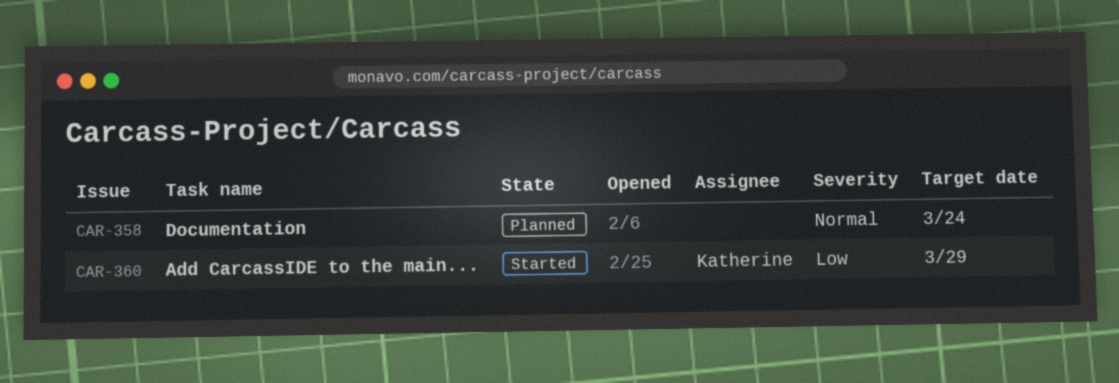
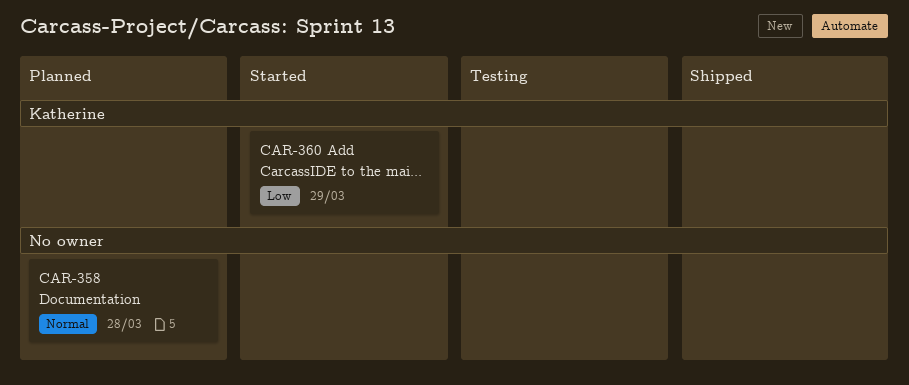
CAR-358, due: Mar 24 -> Mar 28

